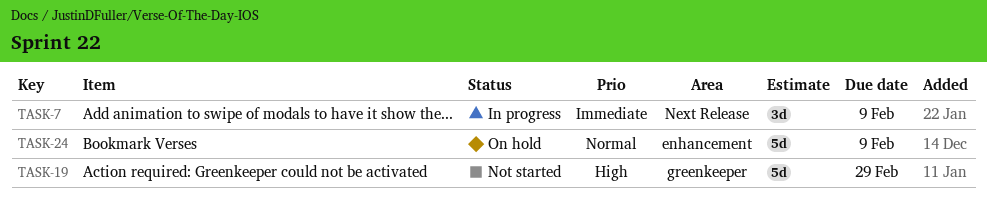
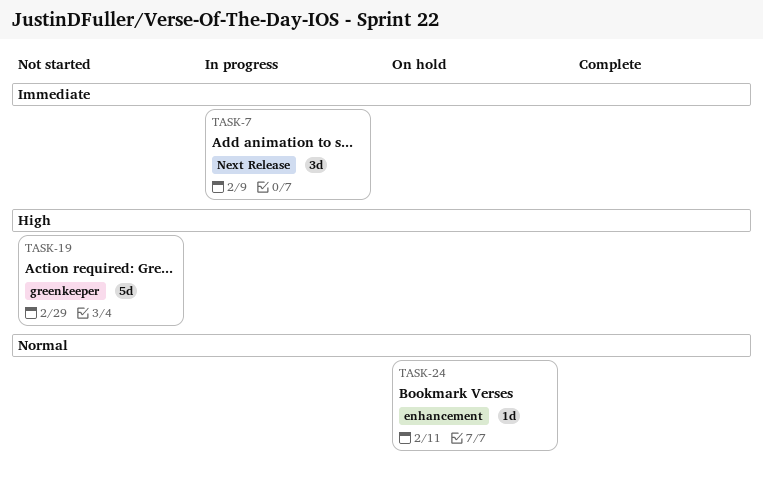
TASK-24, estimate: 5d -> 1d
TASK-24, due: Feb 9 -> Feb 11

